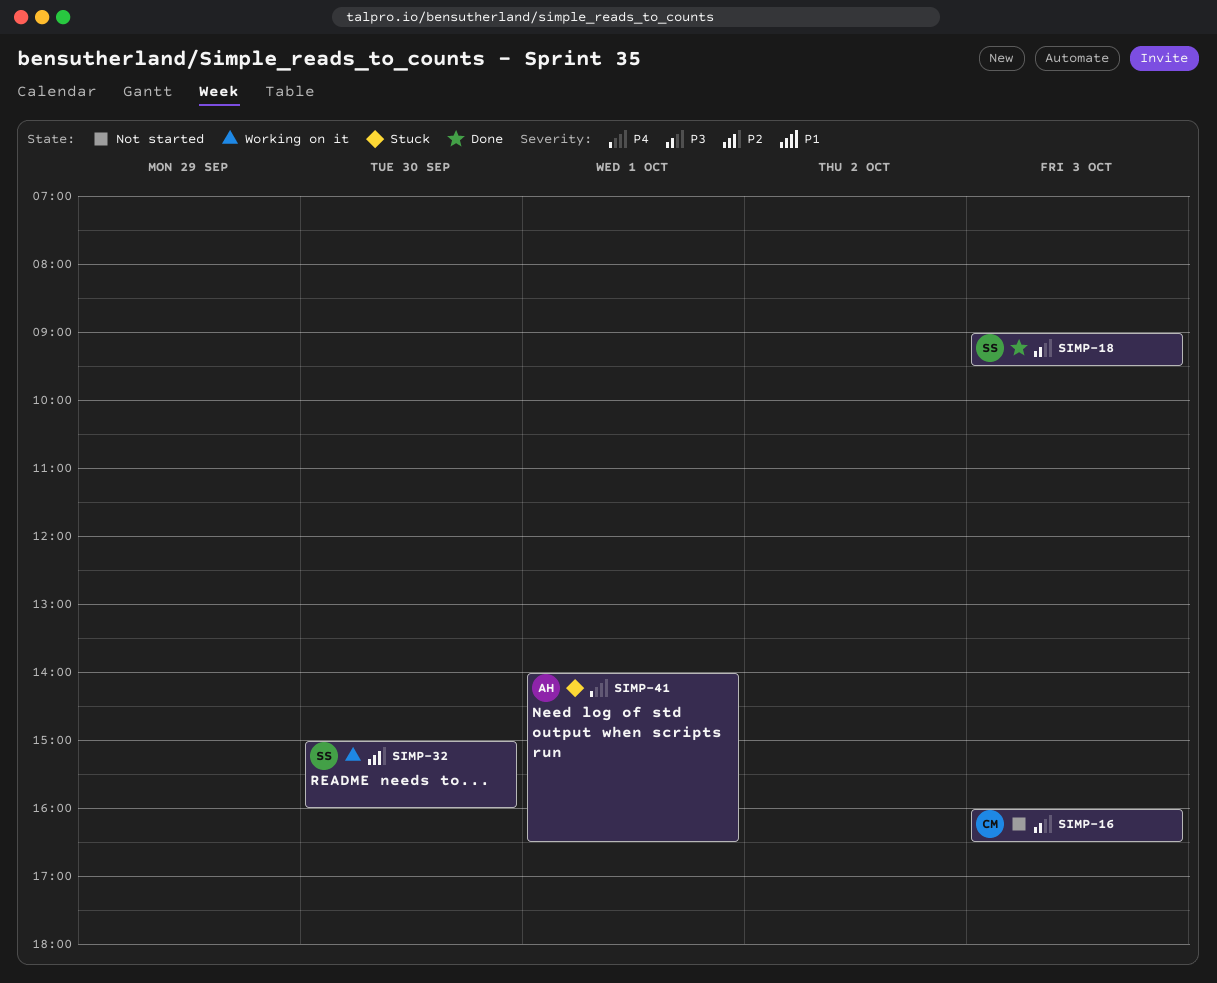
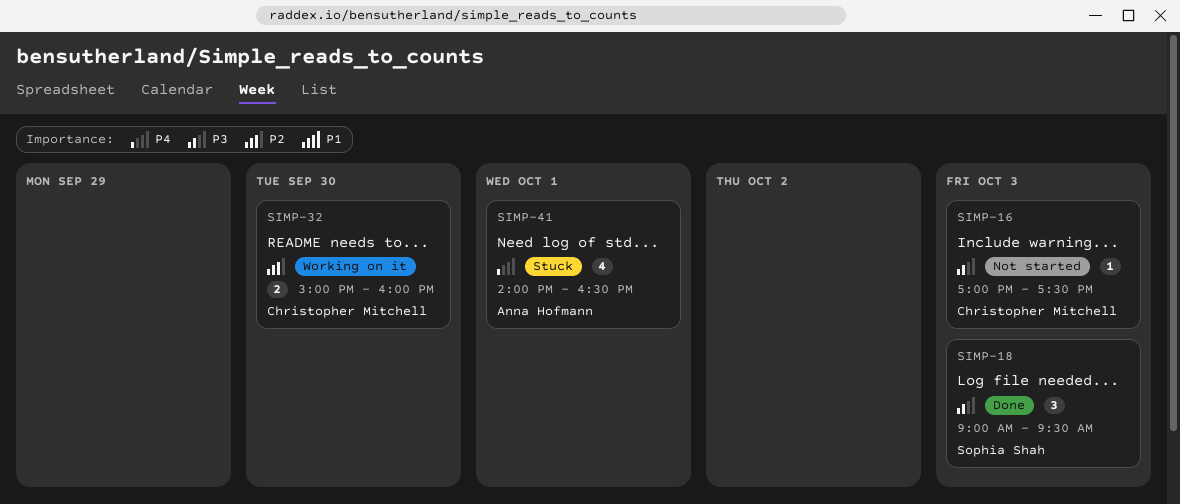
SIMP-16, begins: 16:00 -> 17:00
SIMP-16, ends: 16:30 -> 17:30
SIMP-32, owner: Sophia Shah -> Christopher Mitchell

